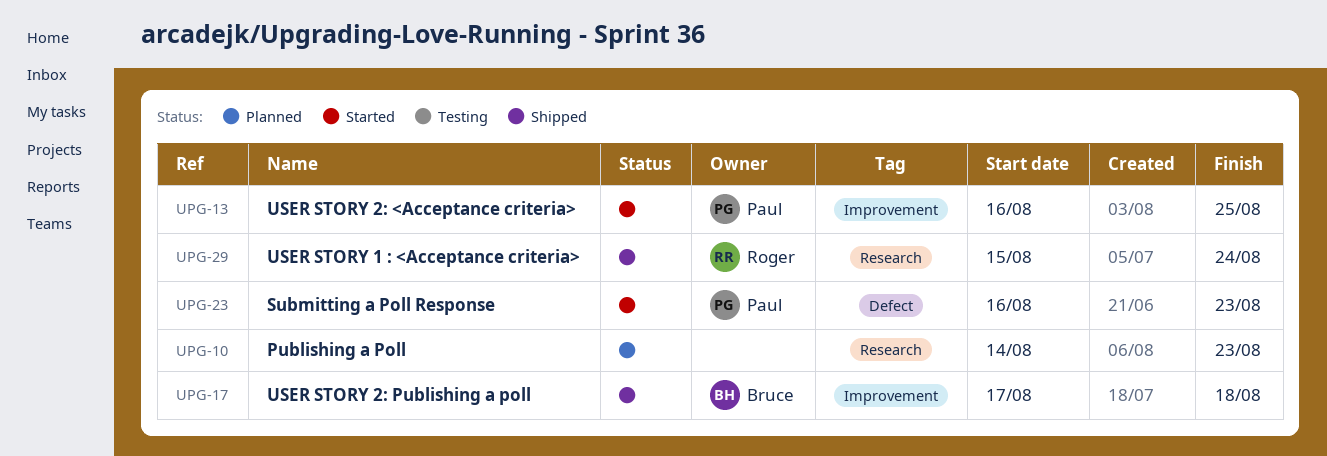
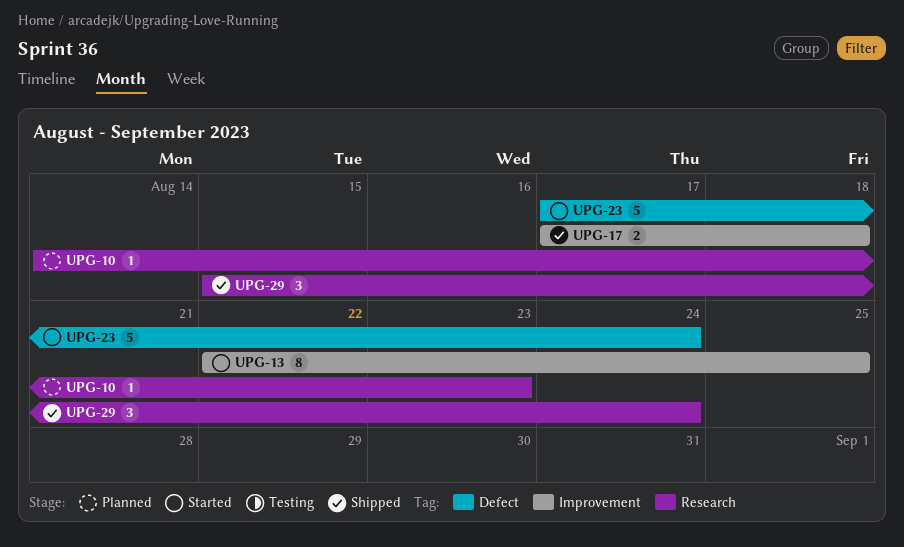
UPG-13, start: Aug 16 -> Aug 22
UPG-23, start: Aug 16 -> Aug 17
UPG-23, due: Aug 23 -> Aug 24

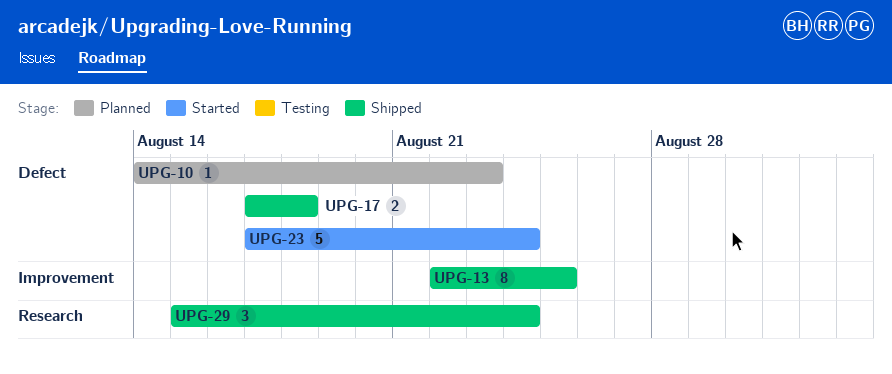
UPG-10, label: Research -> Defect
UPG-13, status: Started -> Shipped
UPG-17, label: Improvement -> Defect

